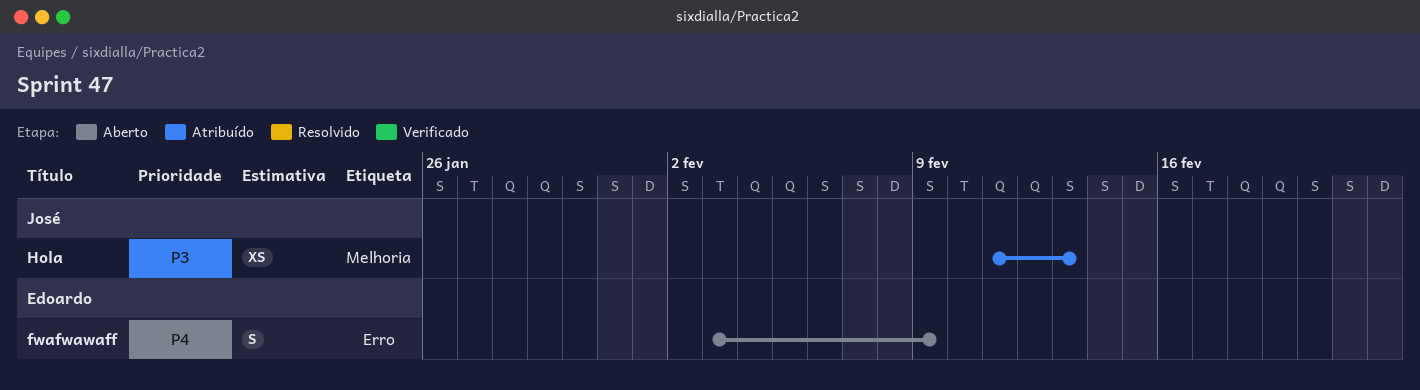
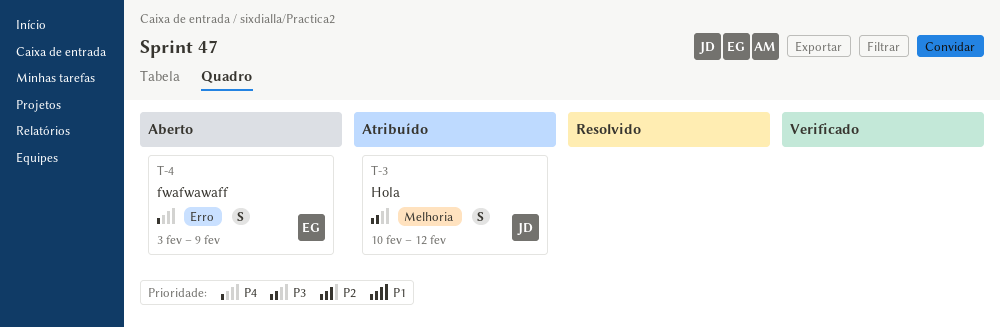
Hola, estimate: XS -> S
Hola, start: Feb 11 -> Feb 10
Hola, due: Feb 13 -> Feb 12

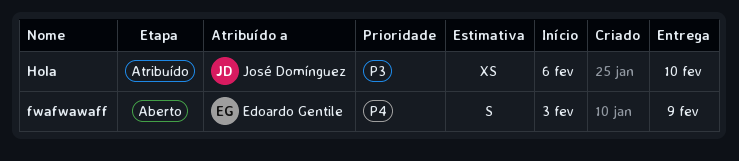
Hola, estimate: S -> XS
Hola, start: Feb 10 -> Feb 6
Hola, due: Feb 12 -> Feb 10

